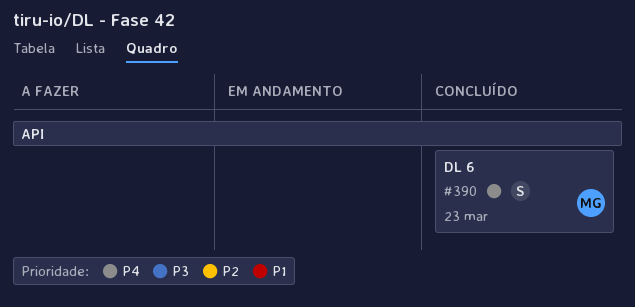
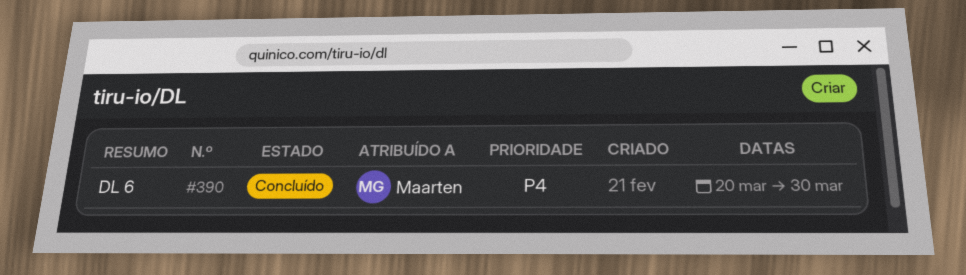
#390, due: Mar 23 -> Mar 30

